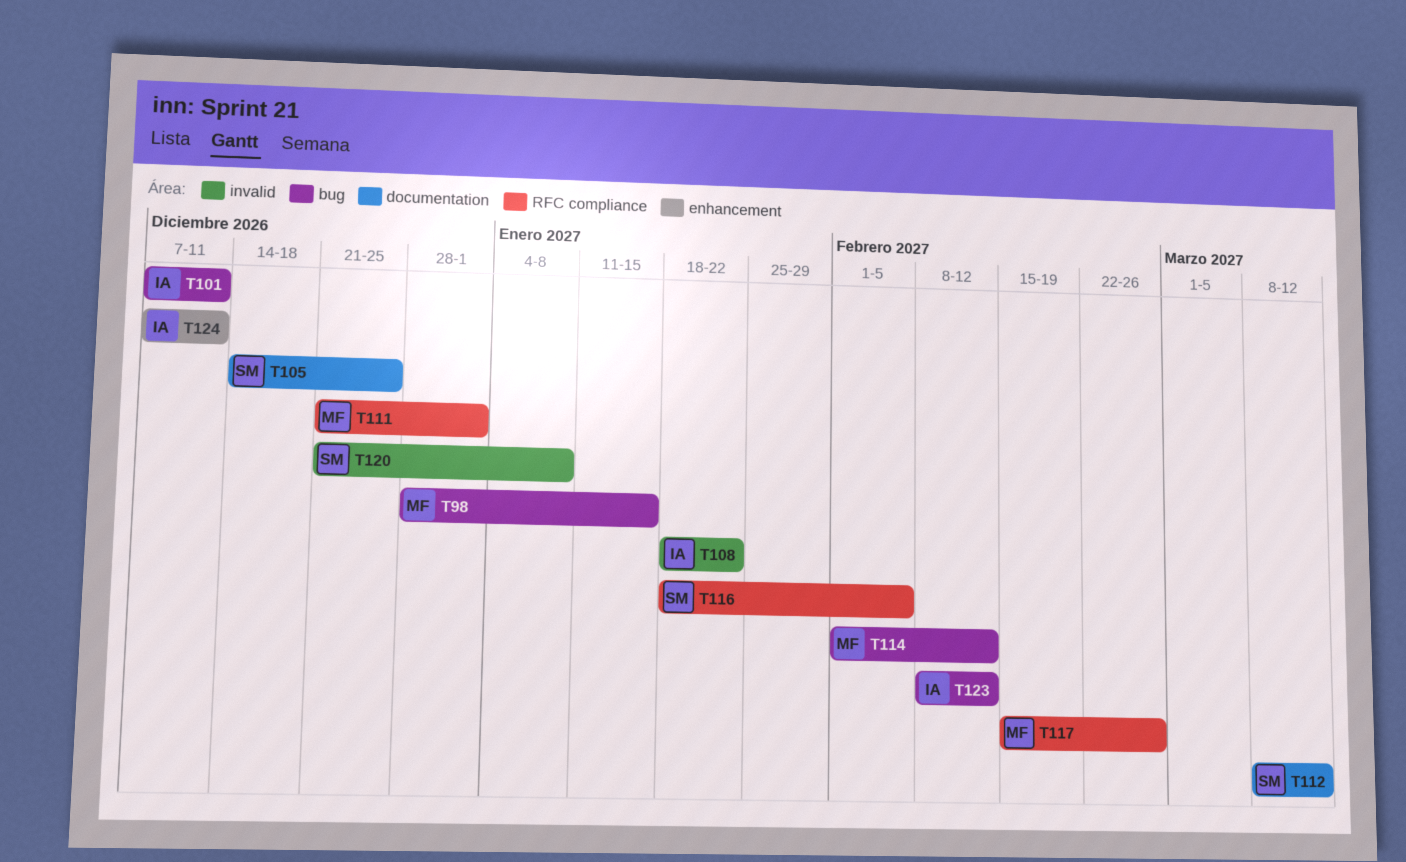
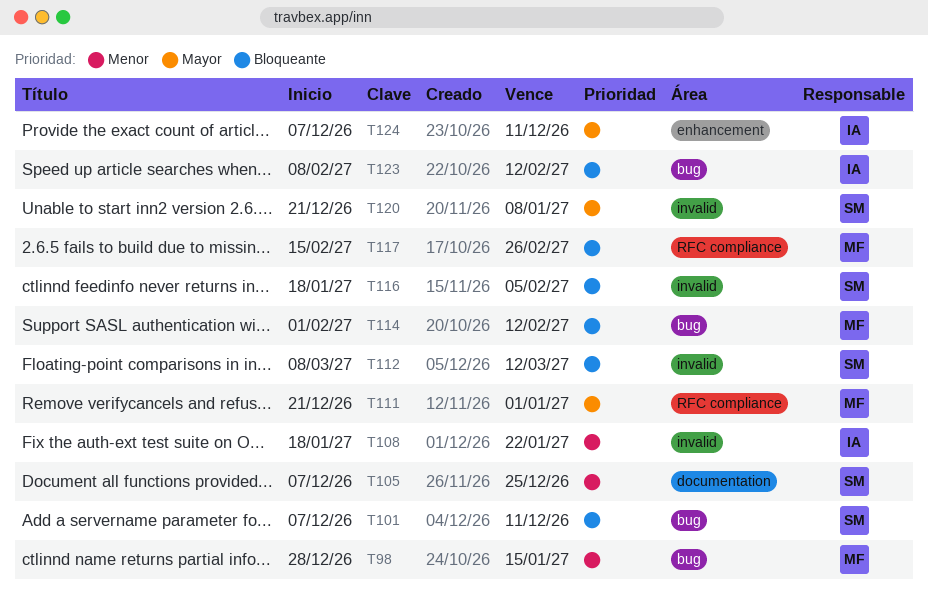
T101, owner: IA -> SM
T105, start: Dec 14 -> Dec 7
T112, label: documentation -> invalid
T116, label: RFC compliance -> invalid

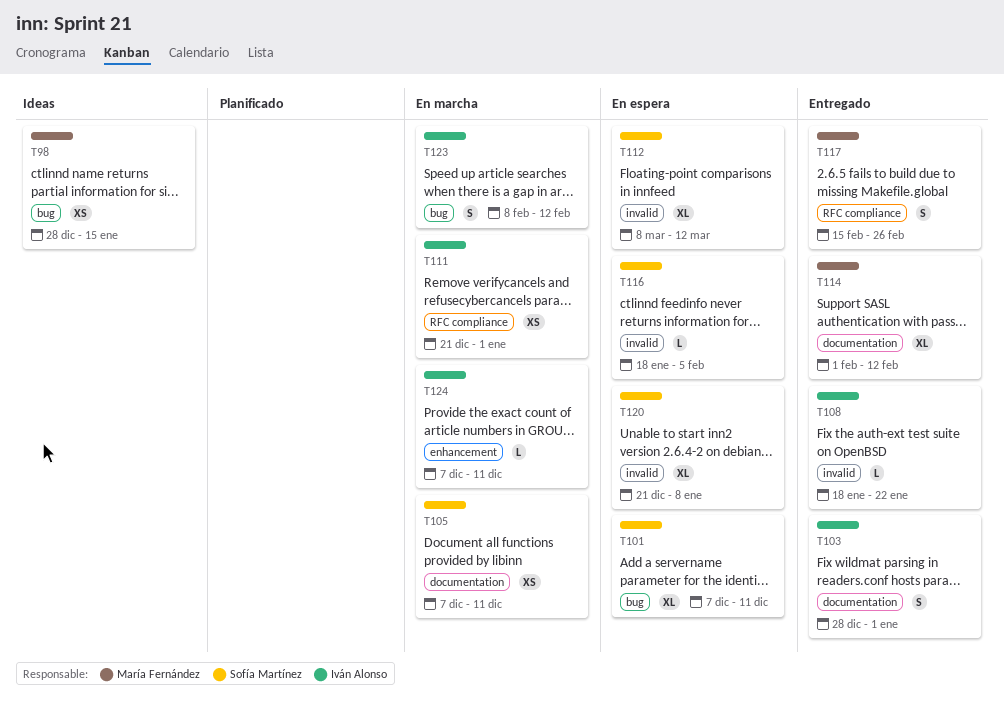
T103: none -> present
T105, due: Dec 25 -> Dec 11
T111, owner: María Fernández -> Iván Alonso
T114, label: bug -> documentation

